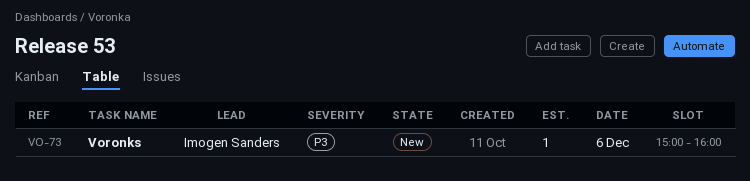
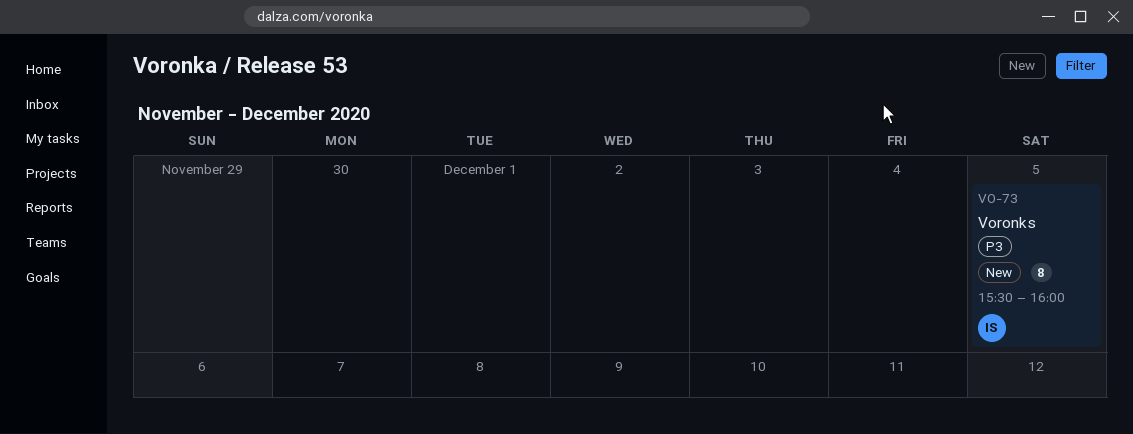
VO-73, estimate: 1 -> 8
VO-73, day: Dec 6 -> Dec 5
VO-73, begins: 15:00 -> 15:30

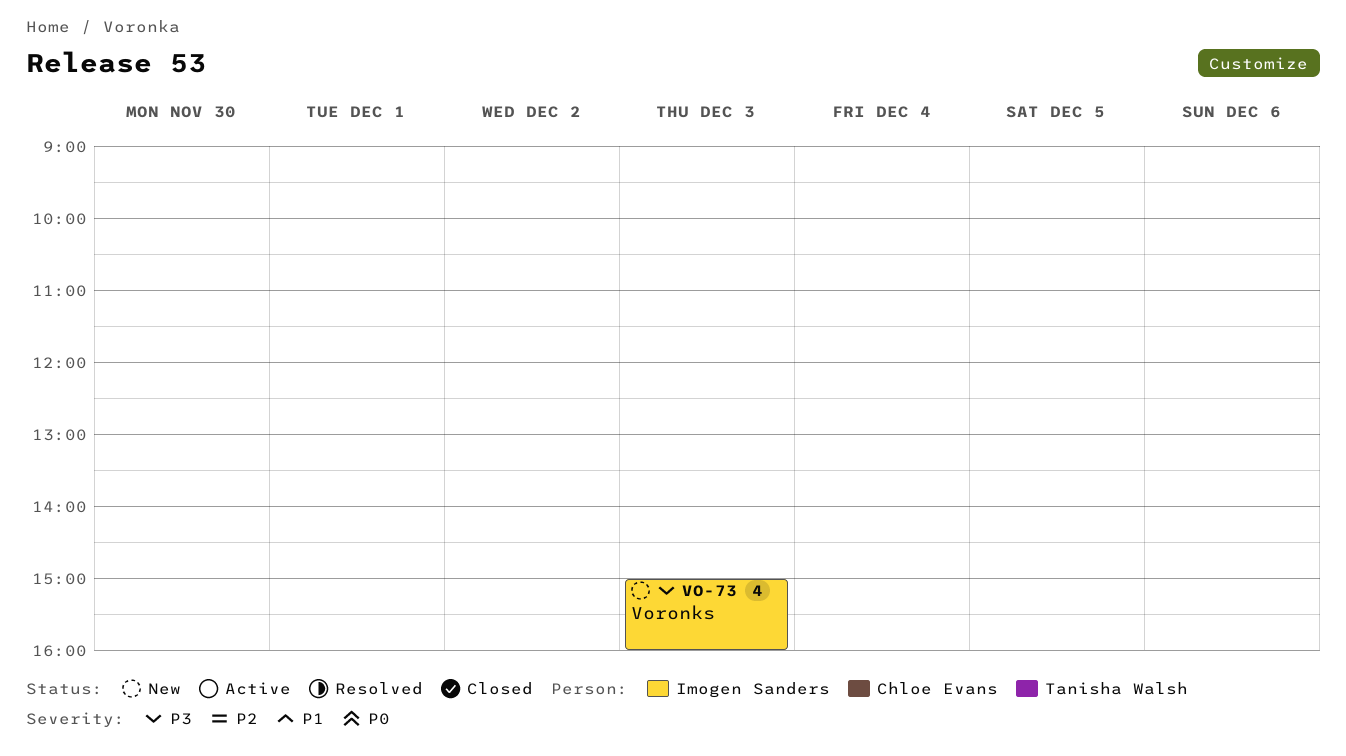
VO-73, estimate: 8 -> 4
VO-73, day: Dec 5 -> Dec 3
VO-73, begins: 15:30 -> 15:00

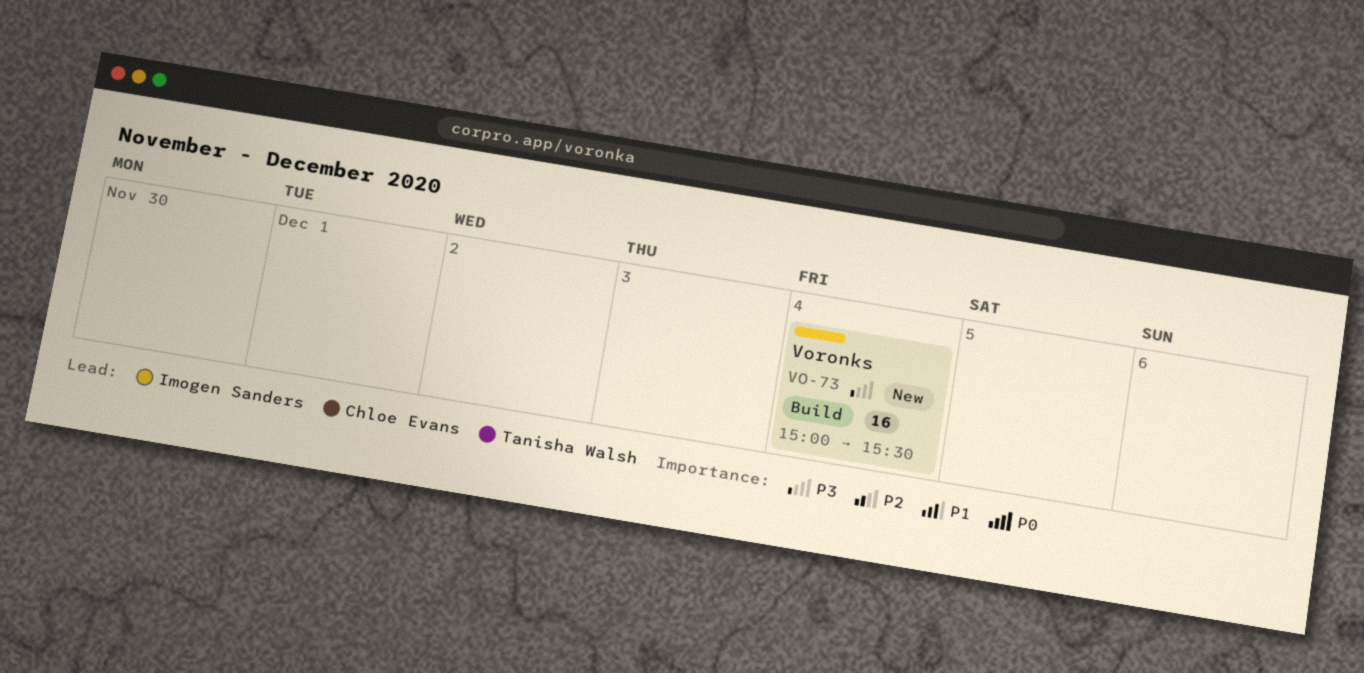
VO-73, estimate: 4 -> 16
VO-73, day: Dec 3 -> Dec 4
VO-73, ends: 16:00 -> 15:30

